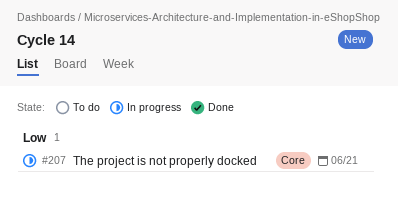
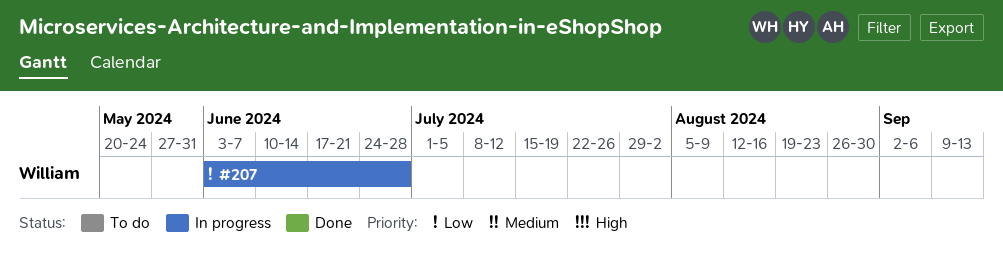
#207, due: Jun 21 -> Jun 28

